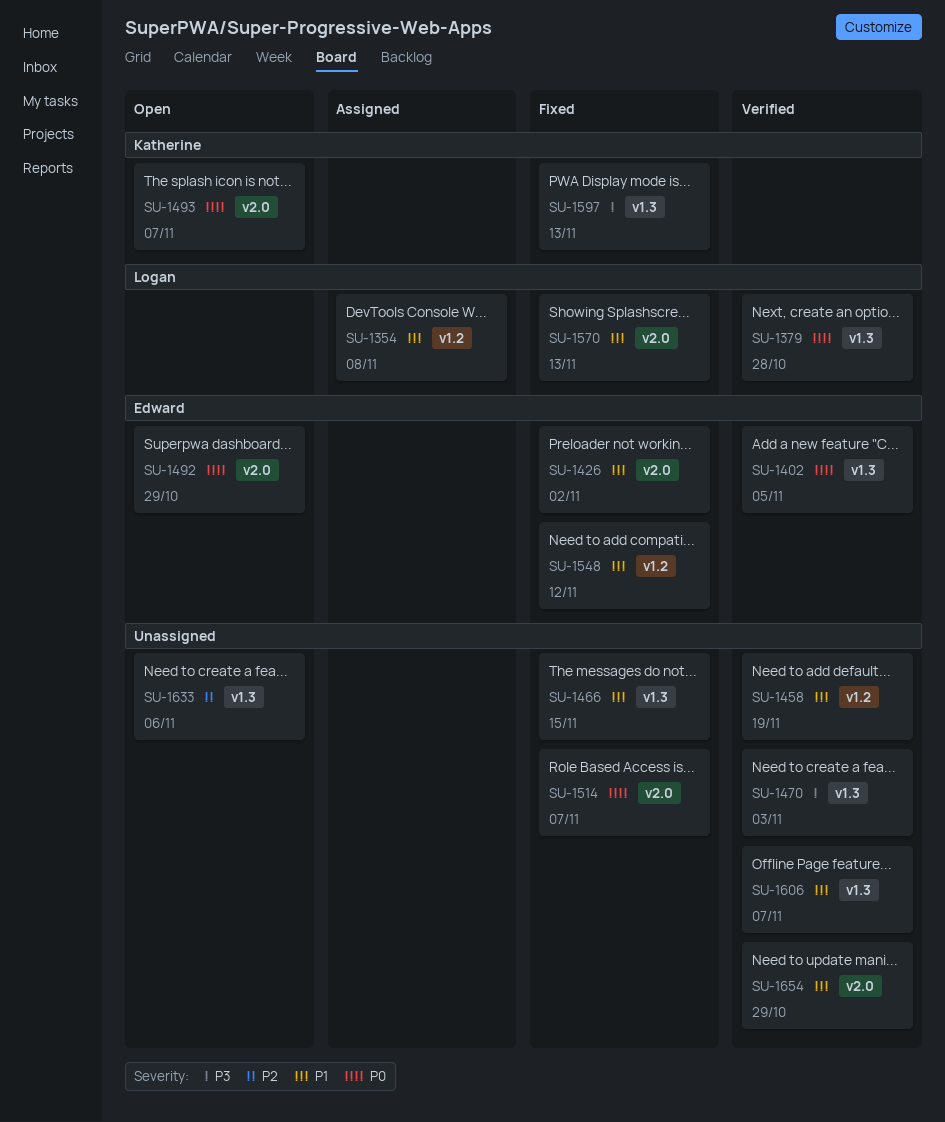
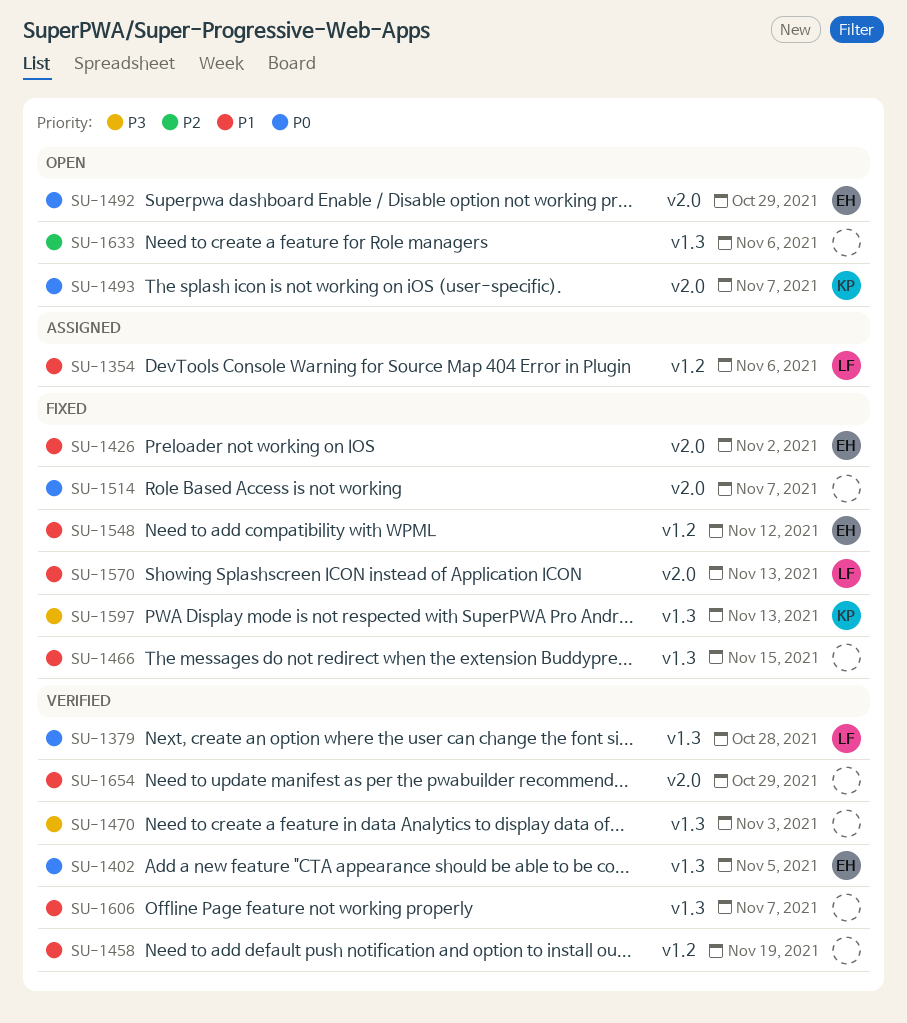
SU-1354, due: Nov 8 -> Nov 6

